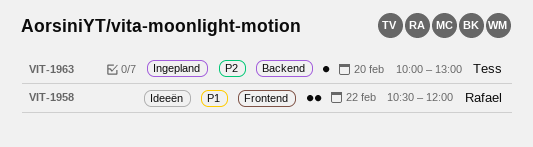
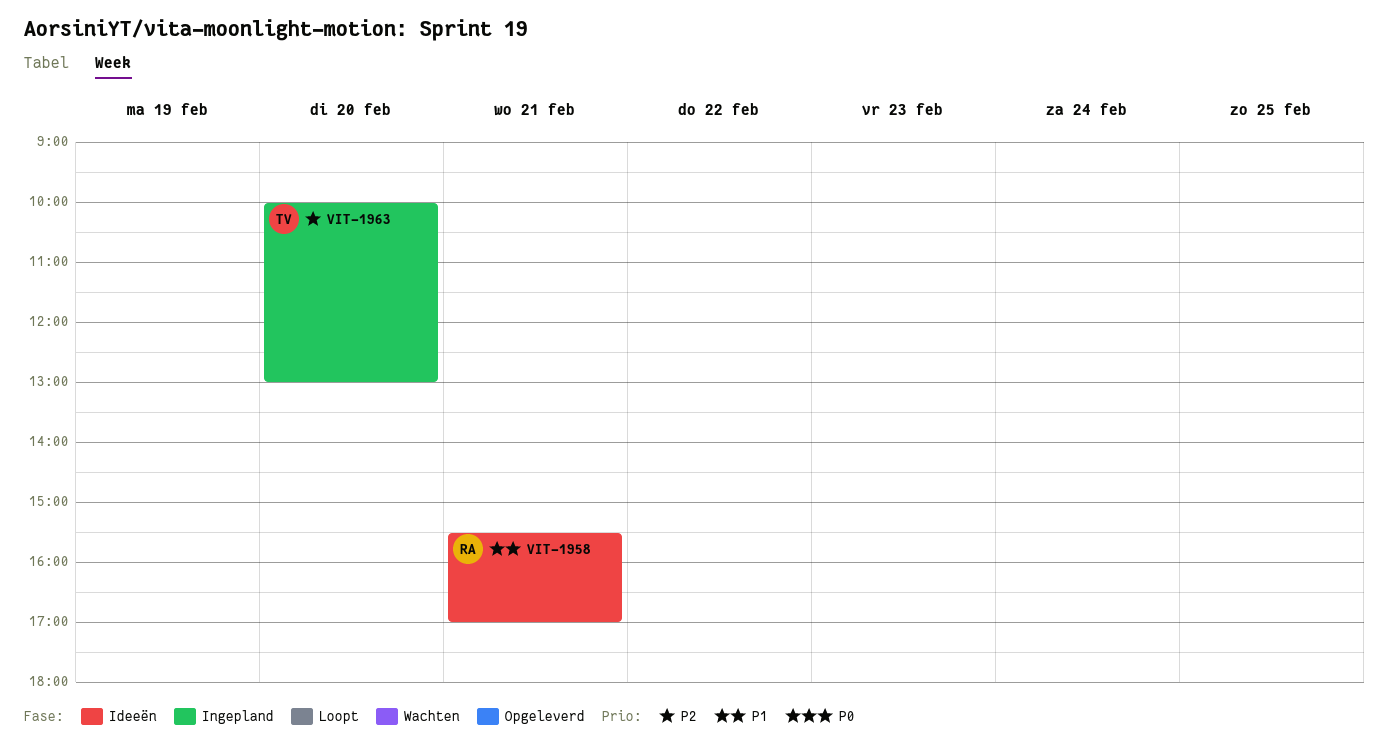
VIT-1958, day: Feb 22 -> Feb 21
VIT-1958, begins: 10:30 -> 15:30
VIT-1958, ends: 12:00 -> 17:00

